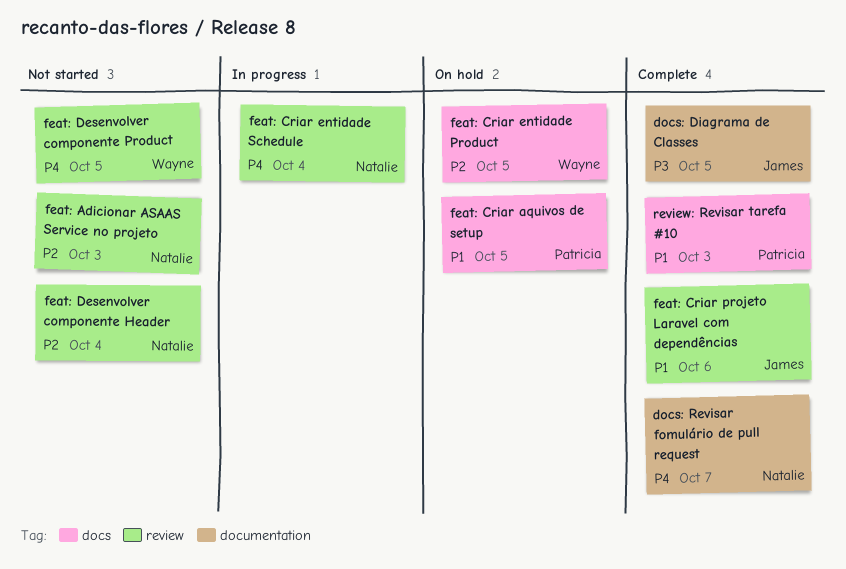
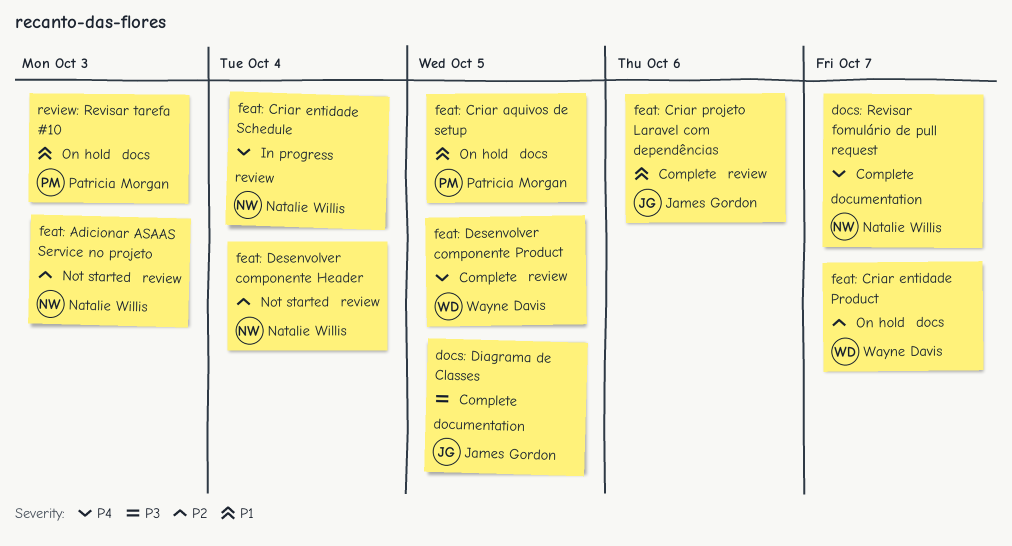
feat: Criar entidade Product, due: Oct 5 -> Oct 7
feat: Desenvolver componente Product, status: Not started -> Complete
review: Revisar tarefa #10, status: Complete -> On hold

